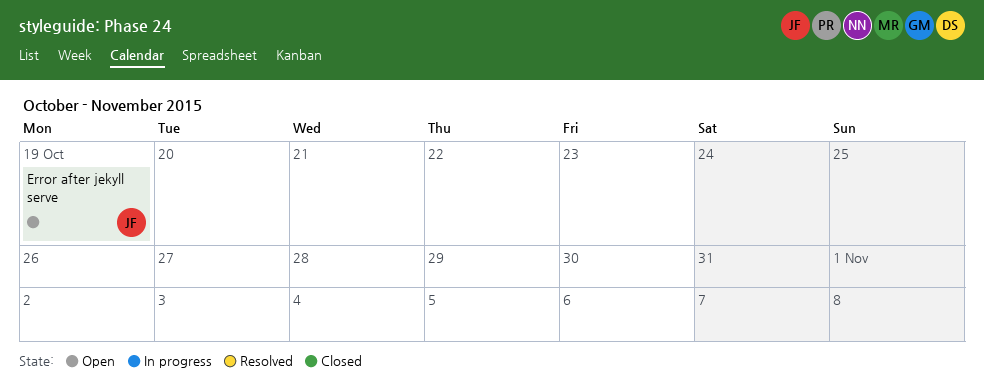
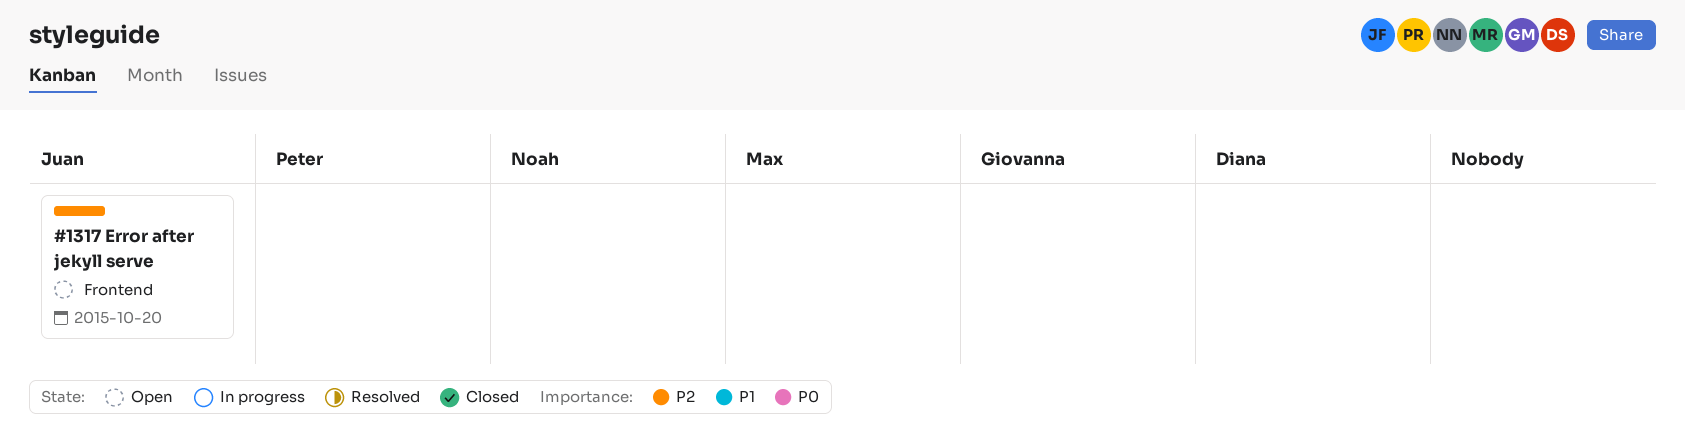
Error after jekyll serve, due: Oct 19 -> Oct 20

